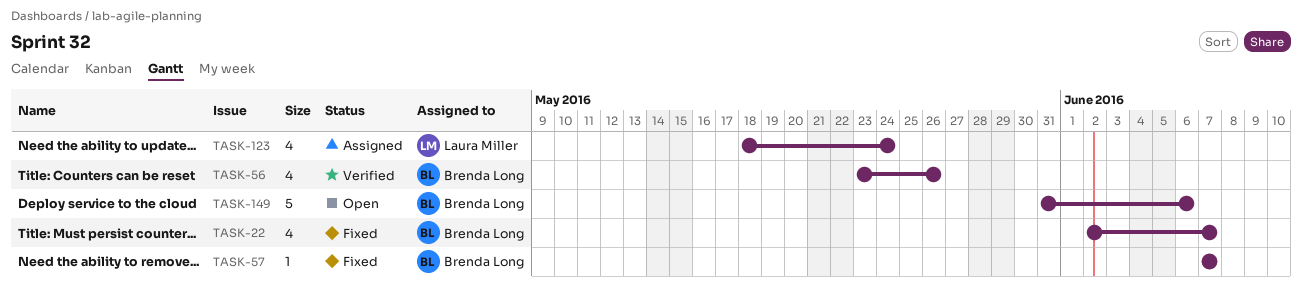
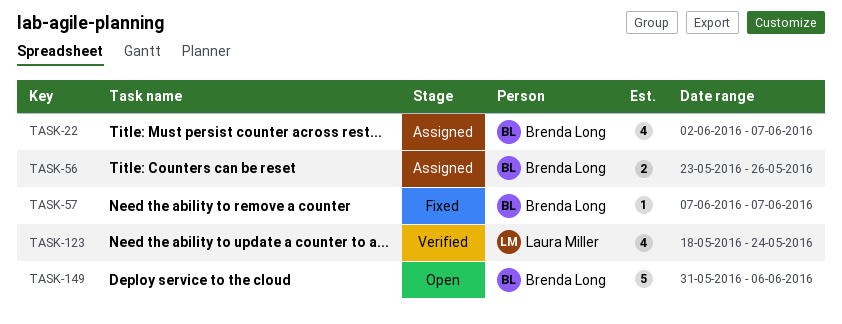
TASK-22, status: Fixed -> Assigned
TASK-56, status: Verified -> Assigned
TASK-56, estimate: 4 -> 2
TASK-123, status: Assigned -> Verified

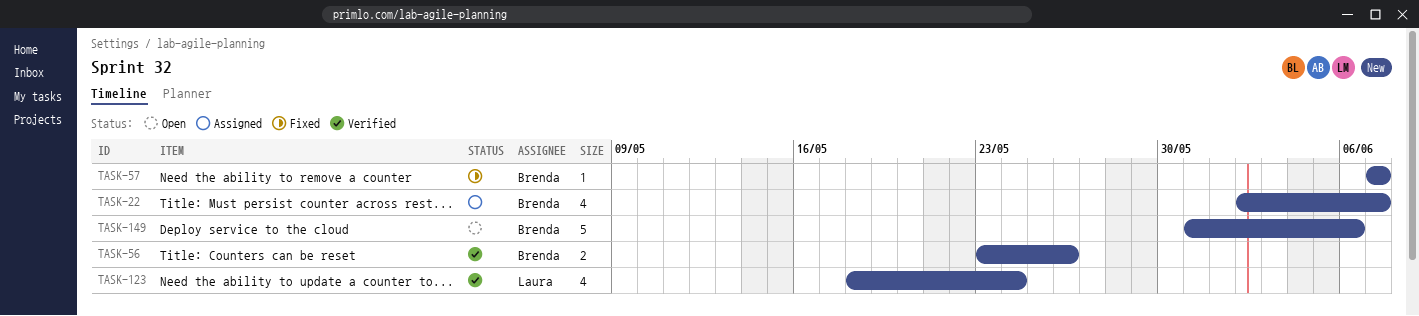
TASK-56, status: Assigned -> Verified

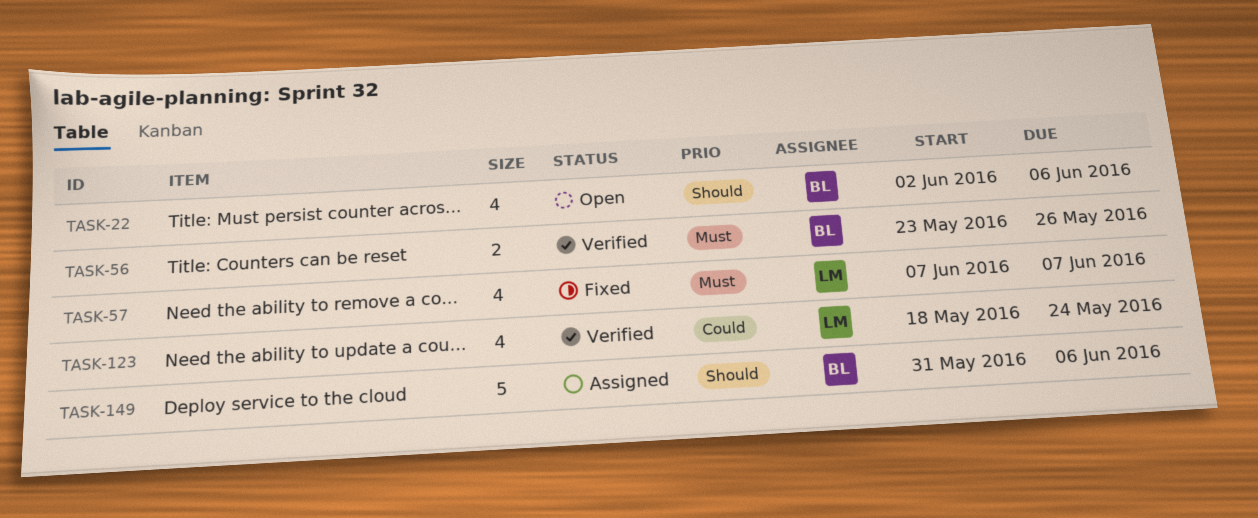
TASK-22, status: Assigned -> Open
TASK-22, due: Jun 7 -> Jun 6
TASK-57, owner: Brenda -> Laura
TASK-57, estimate: 1 -> 4
TASK-149, status: Open -> Assigned

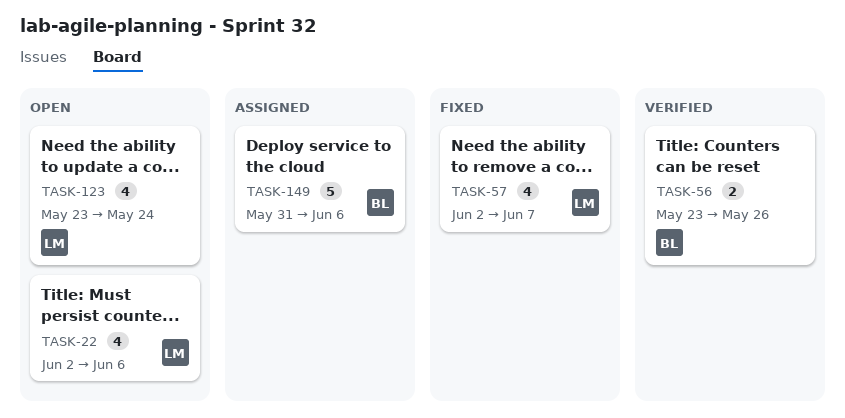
TASK-22, owner: BL -> LM
TASK-57, start: Jun 7 -> Jun 2
TASK-123, status: Verified -> Open
TASK-123, start: May 18 -> May 23

